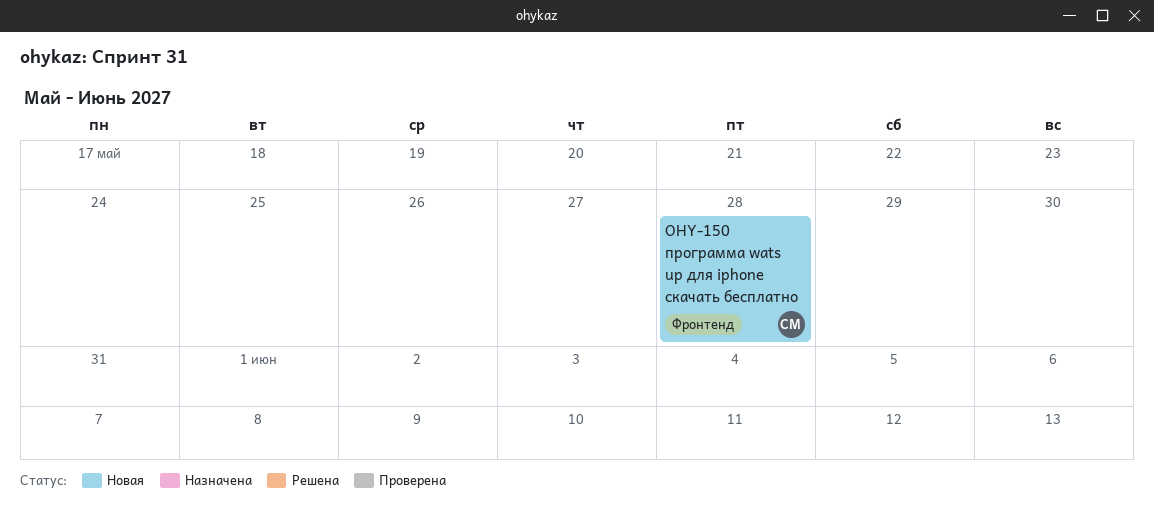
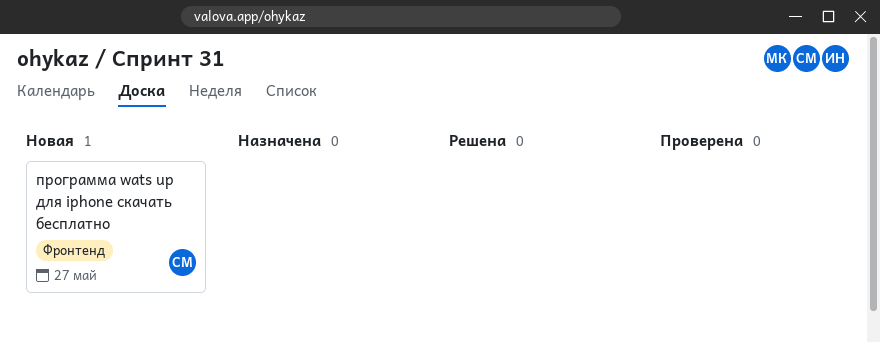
программа wats up для iphone скачать бесплатно, due: May 28 -> May 27

